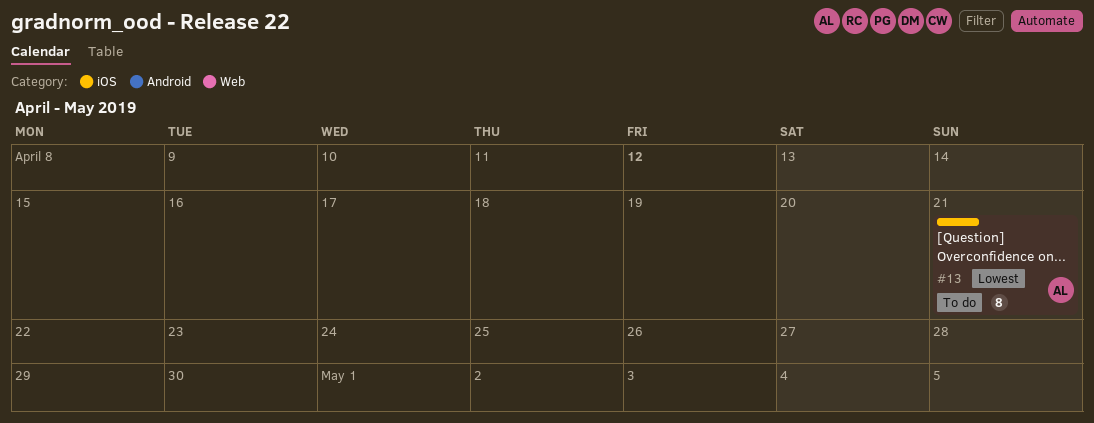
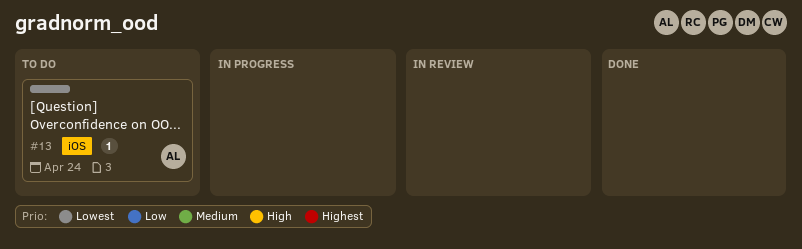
#13, estimate: 8 -> 1
#13, due: Apr 21 -> Apr 24

